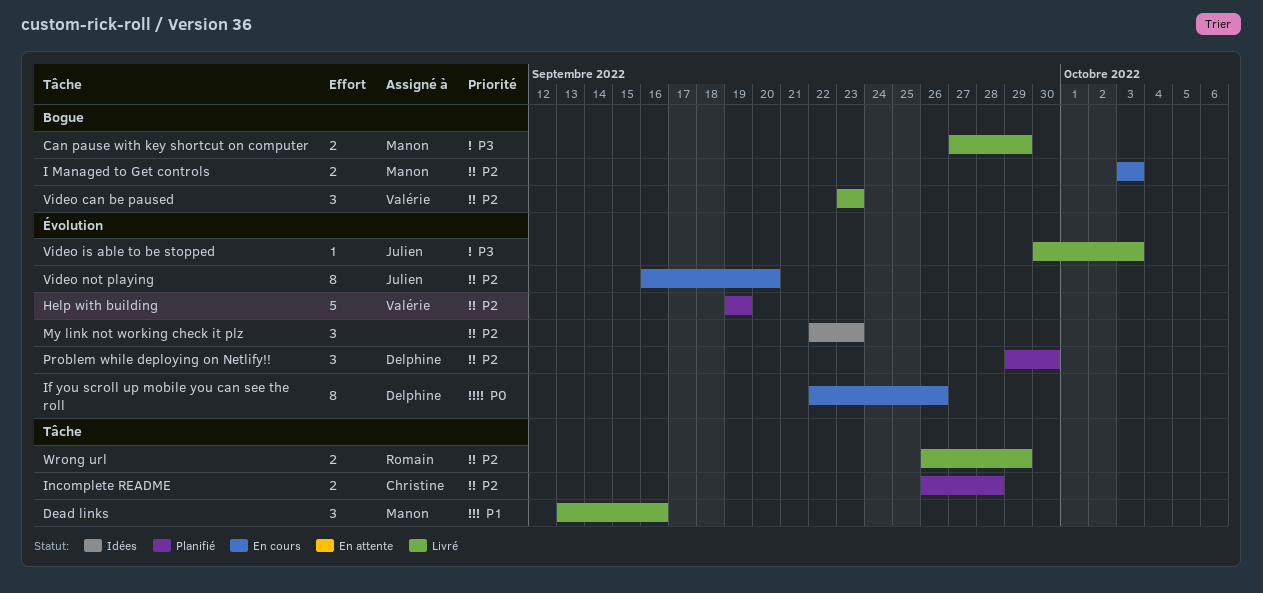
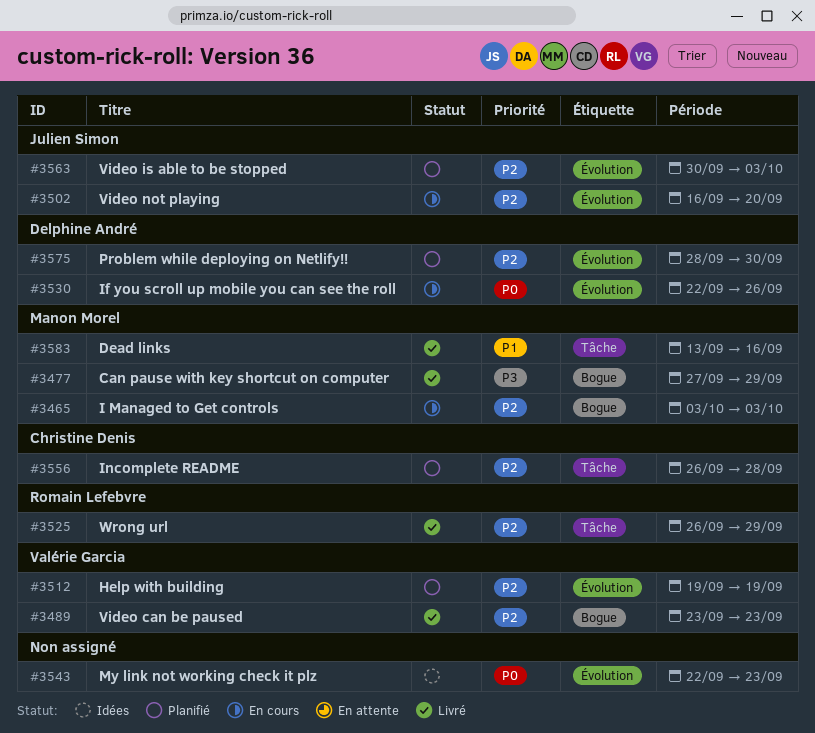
My link not working check it plz, priority: P2 -> P0
Problem while deploying on Netlify!!, start: Sep 29 -> Sep 28
Video is able to be stopped, status: Livré -> Planifié
Video is able to be stopped, priority: P3 -> P2

